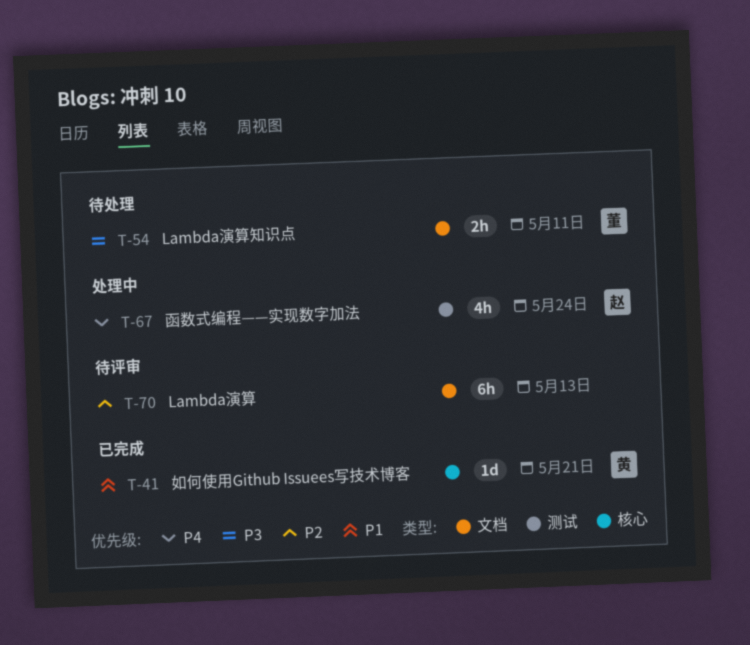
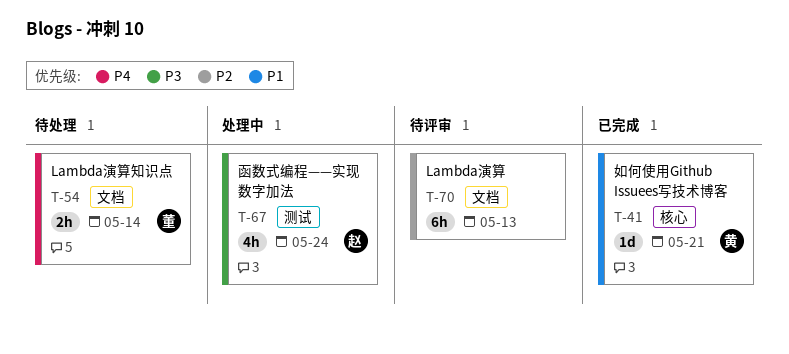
T-54, priority: P3 -> P4
T-54, due: May 11 -> May 14
T-67, priority: P4 -> P3

